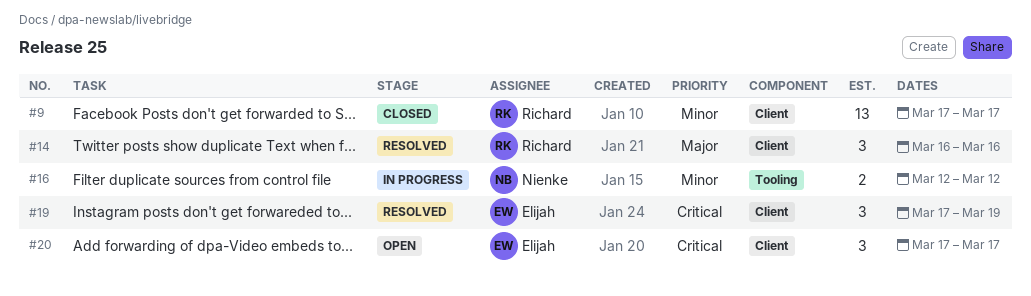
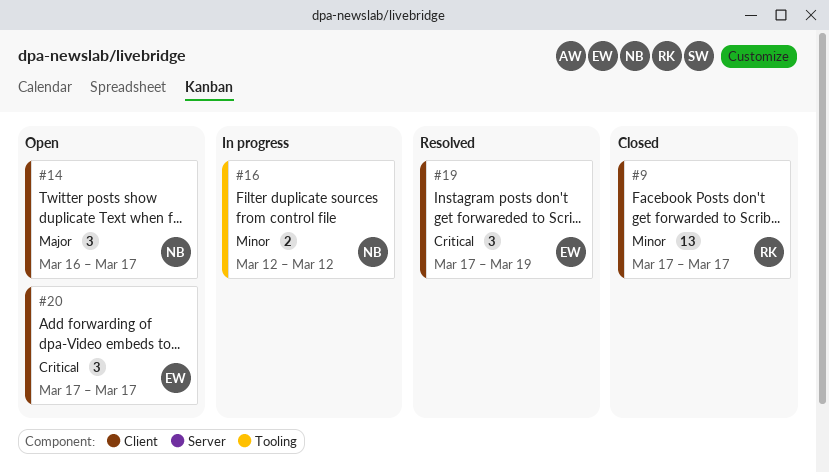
#14, status: Resolved -> Open
#14, owner: Richard -> Nienke
#14, due: Mar 16 -> Mar 17

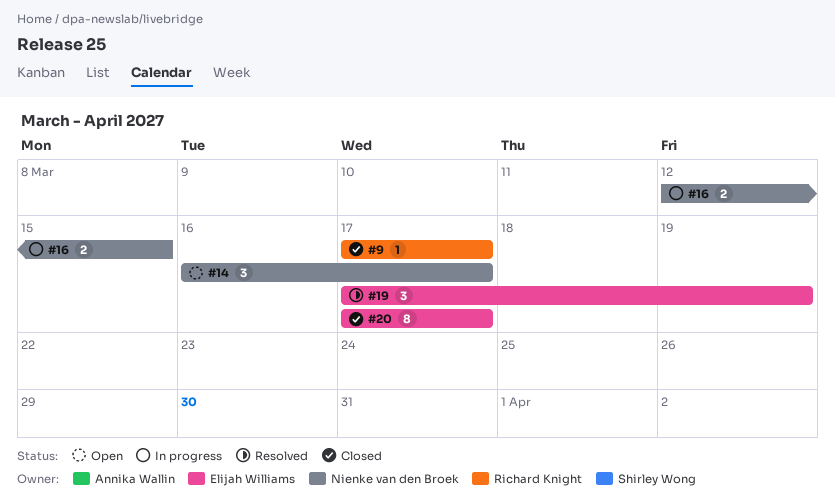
#9, estimate: 13 -> 1
#16, due: Mar 12 -> Mar 15
#20, status: Open -> Closed
#20, estimate: 3 -> 8

